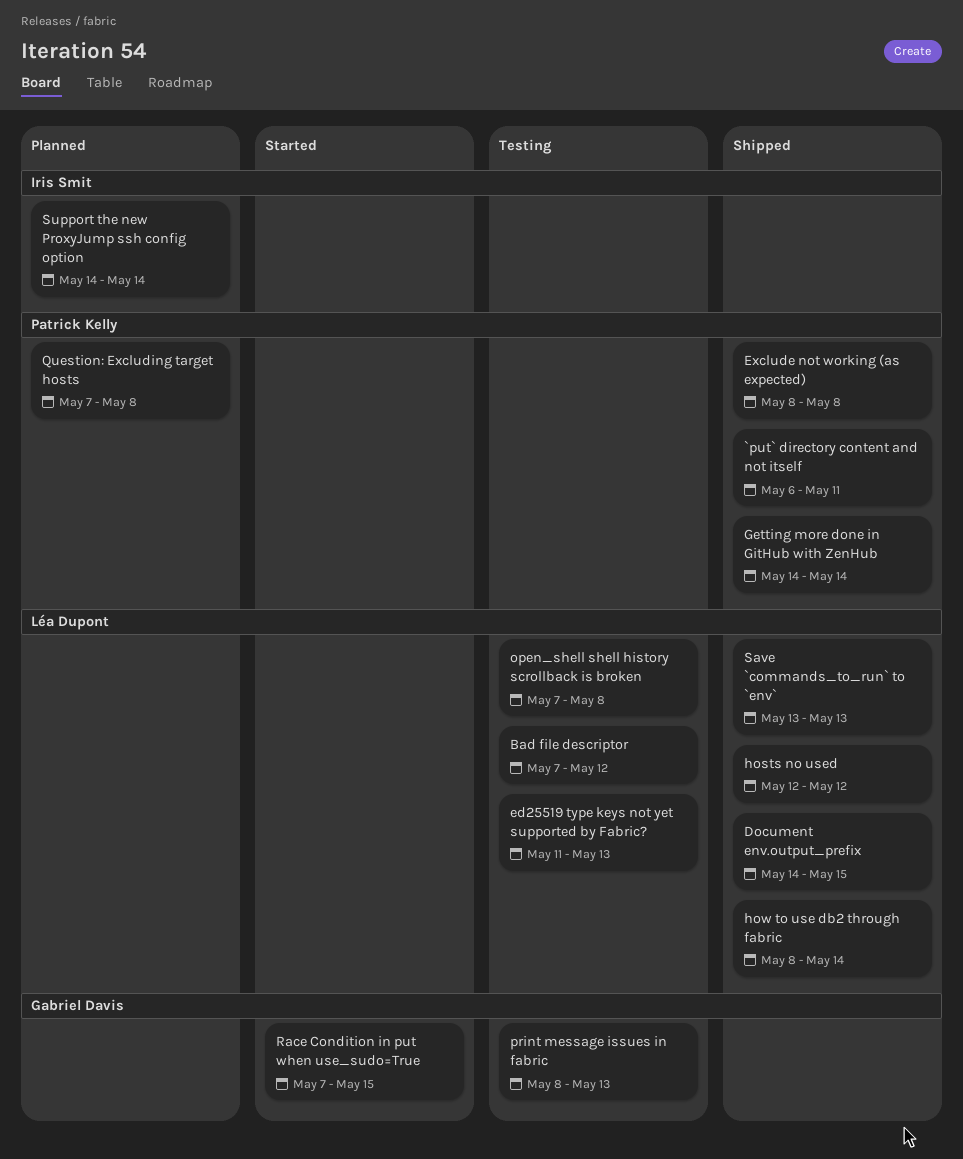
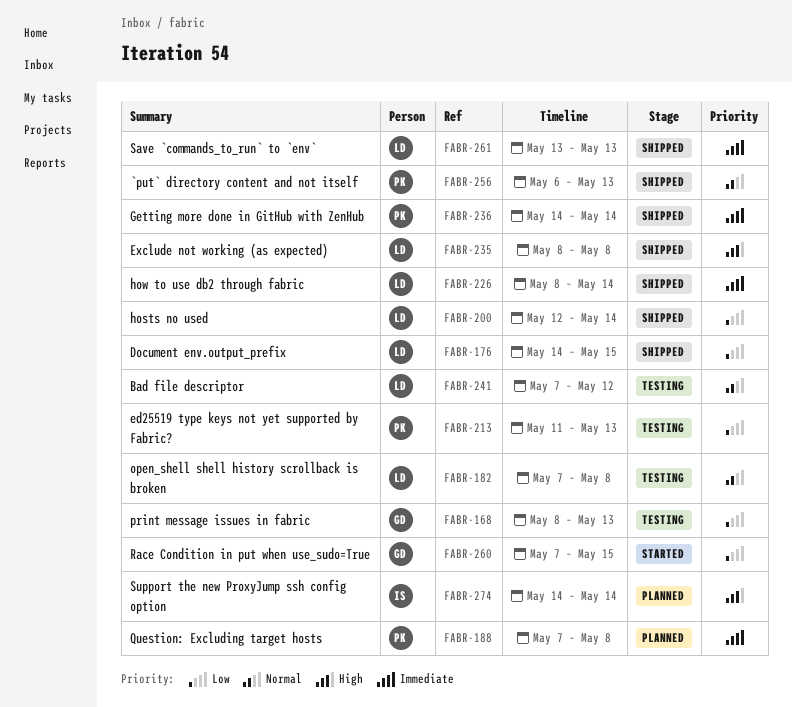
`put` directory content and not itself, due: May 11 -> May 13
ed25519 type keys not yet supported by Fabric?, owner: Léa Dupont -> Patrick Kelly
Exclude not working (as expected), owner: Patrick Kelly -> Léa Dupont
hosts no used, due: May 12 -> May 14

